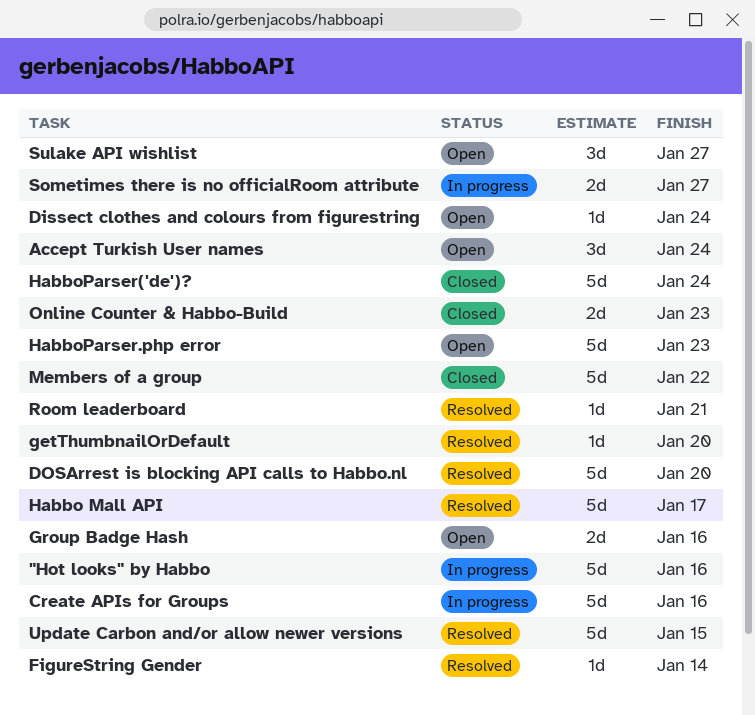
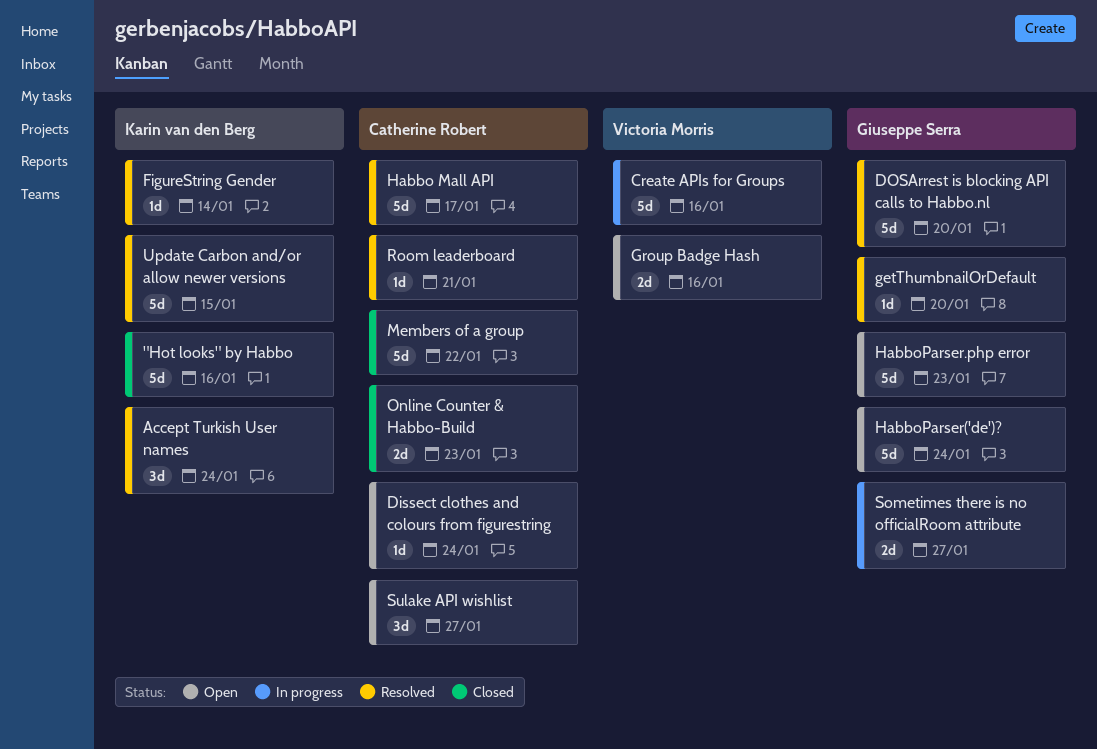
"Hot looks" by Habbo, status: In progress -> Closed
Accept Turkish User names, status: Open -> Resolved
HabboParser('de')?, status: Closed -> Open

